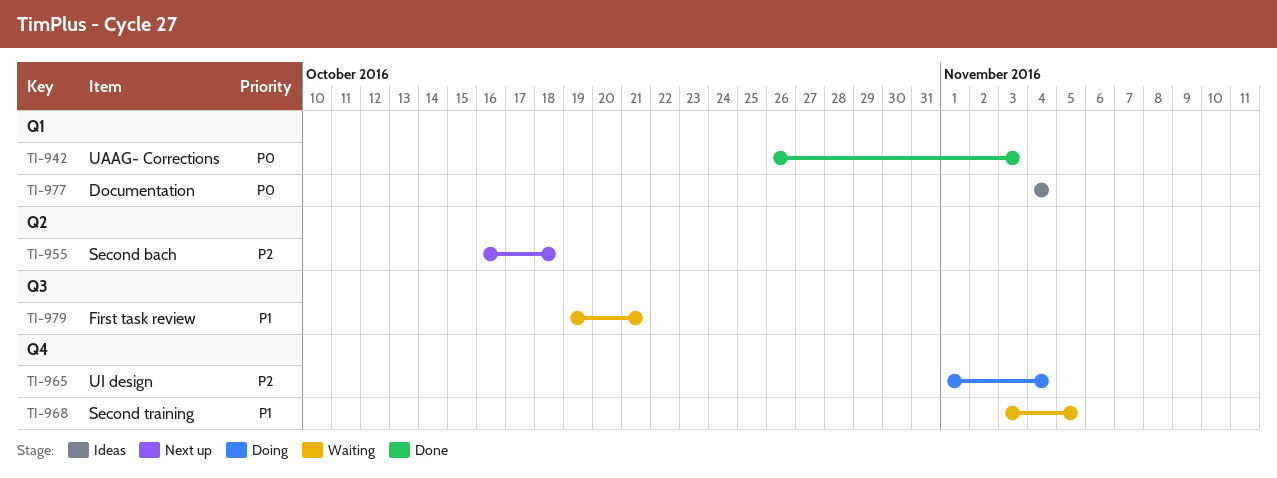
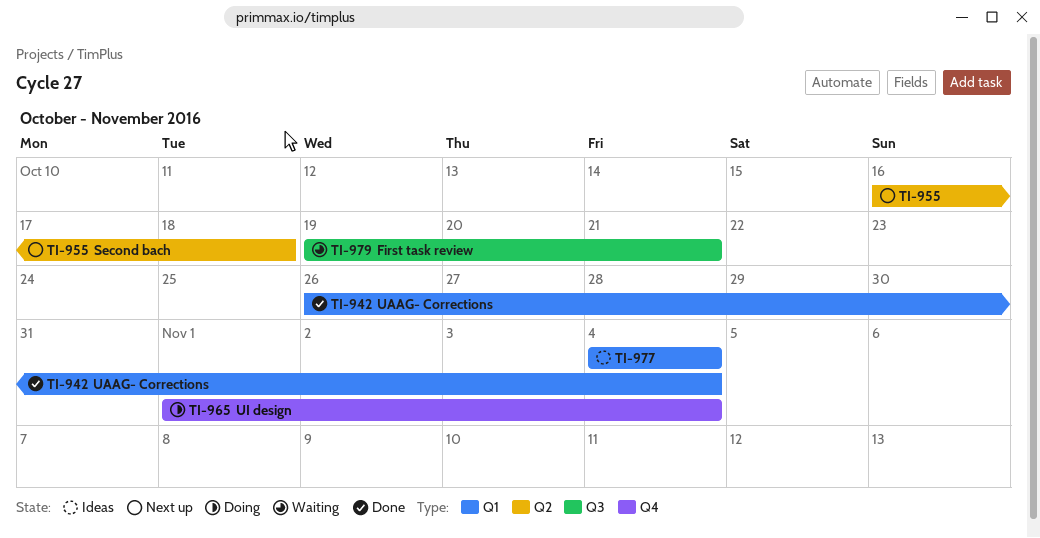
TI-942, due: Nov 3 -> Nov 4
TI-968: present -> none

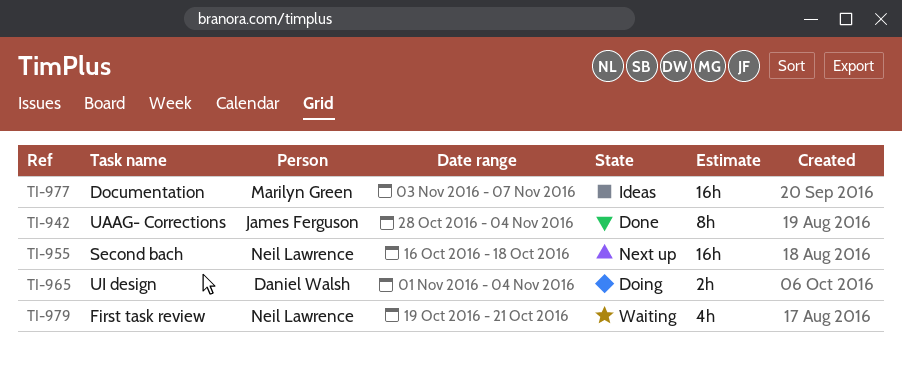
TI-942, start: Oct 26 -> Oct 28
TI-977, start: Nov 4 -> Nov 3
TI-977, due: Nov 4 -> Nov 7

